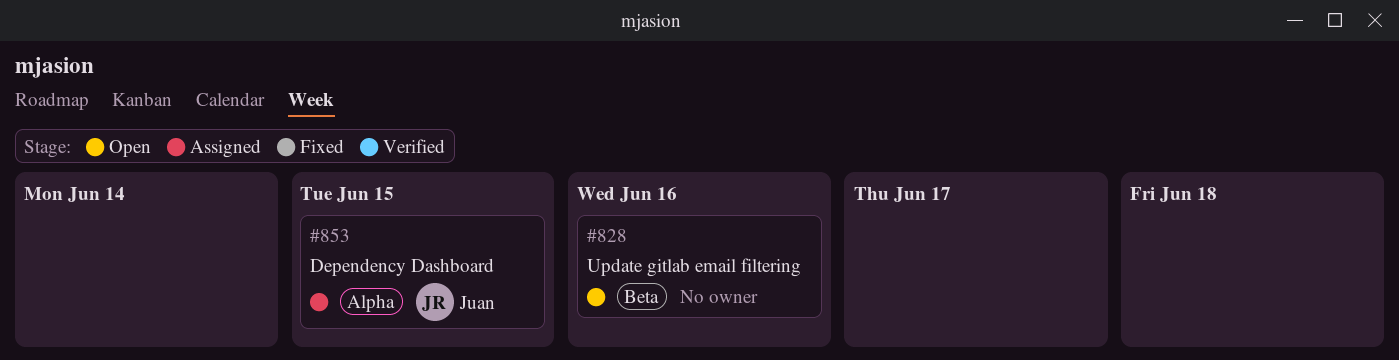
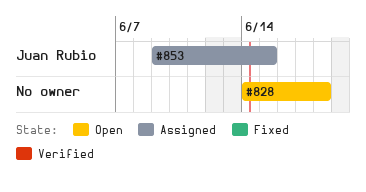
#828, due: Jun 16 -> Jun 18

